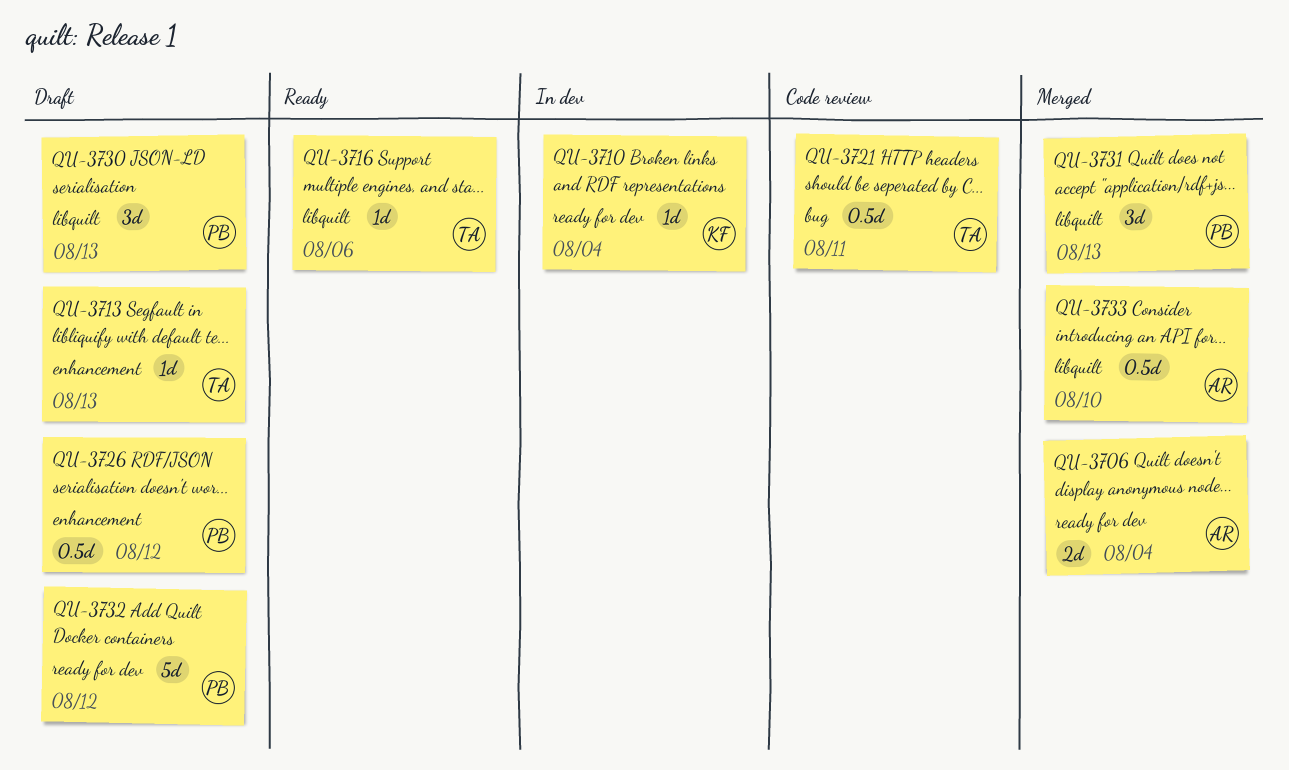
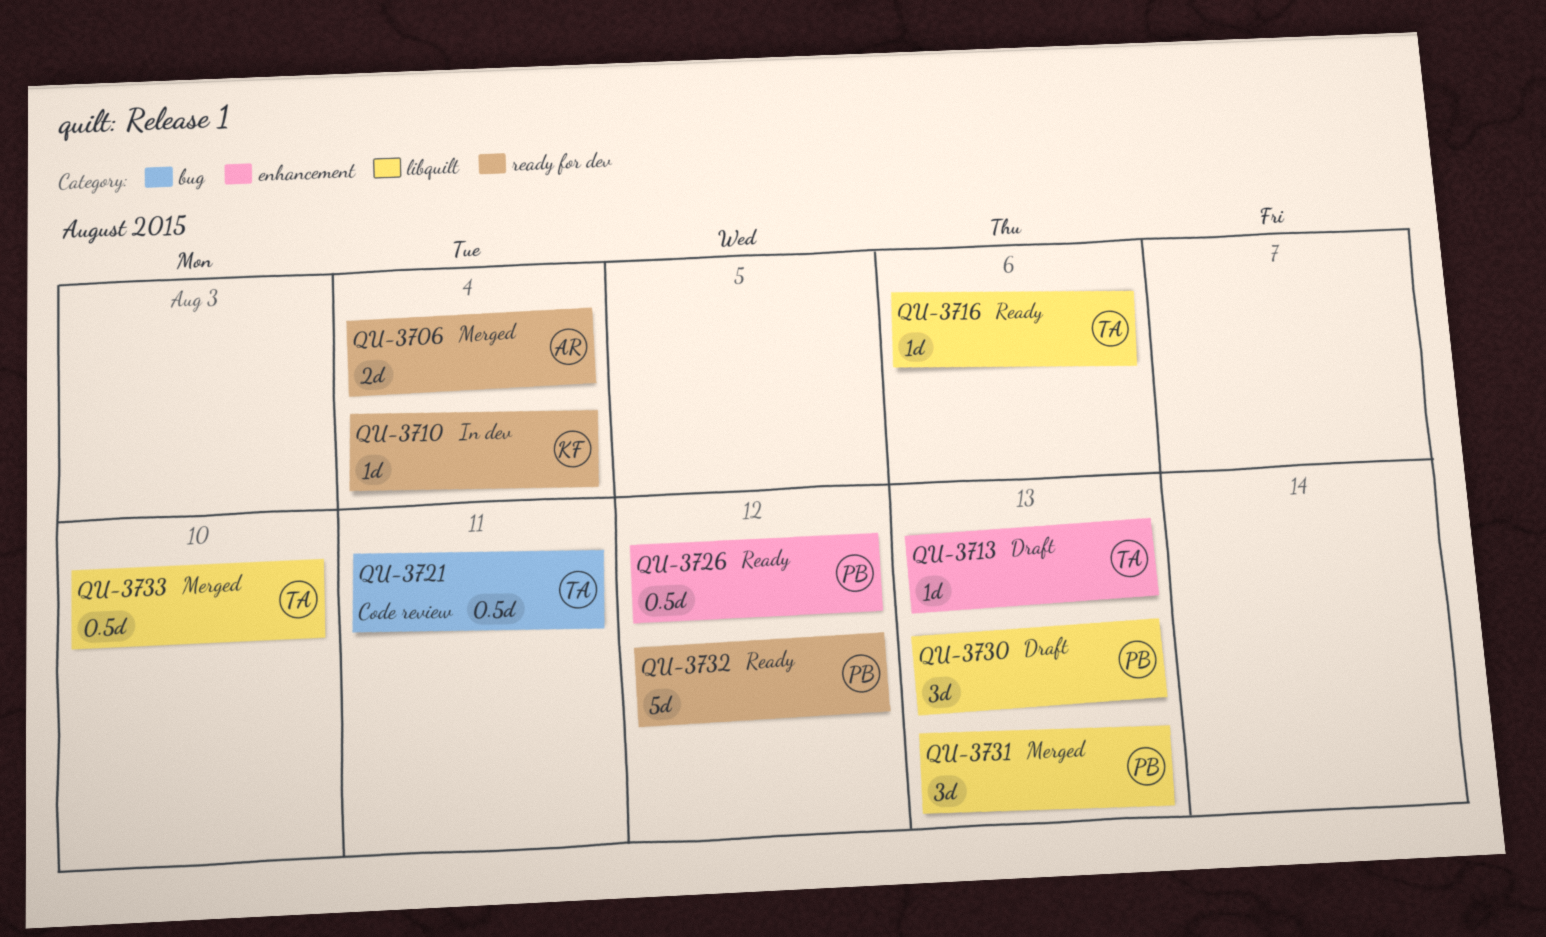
QU-3726, status: Draft -> Ready
QU-3732, status: Draft -> Ready
QU-3733, owner: AR -> TA

